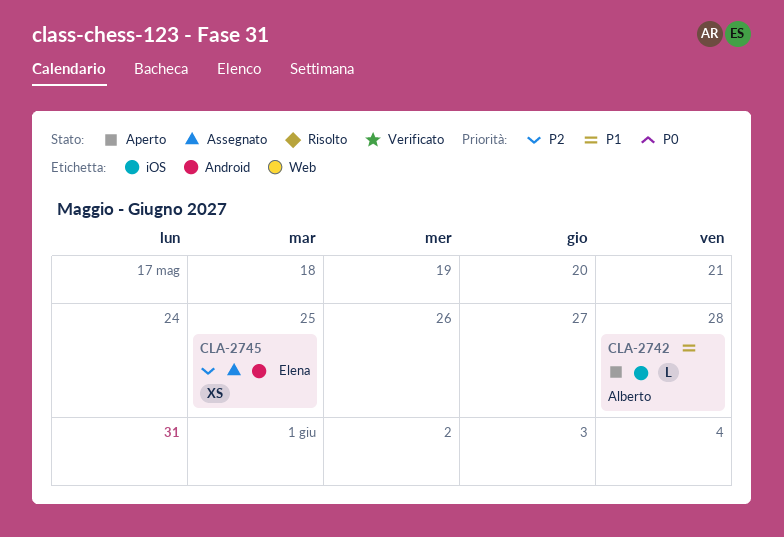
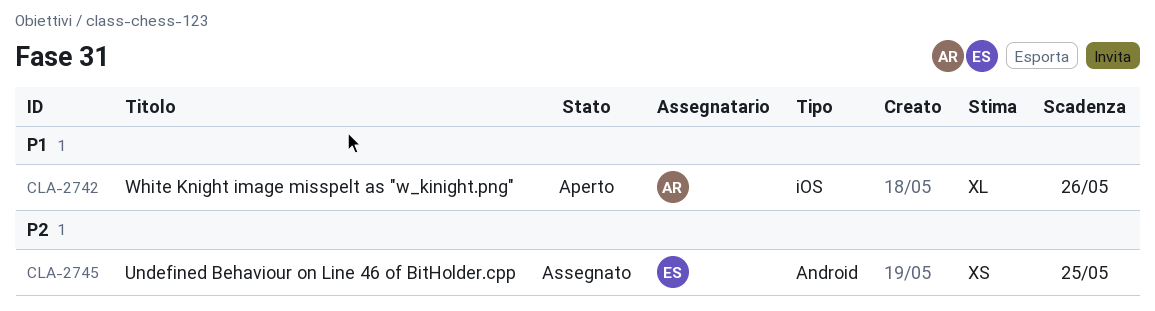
CLA-2742, estimate: L -> XL
CLA-2742, due: May 28 -> May 26

